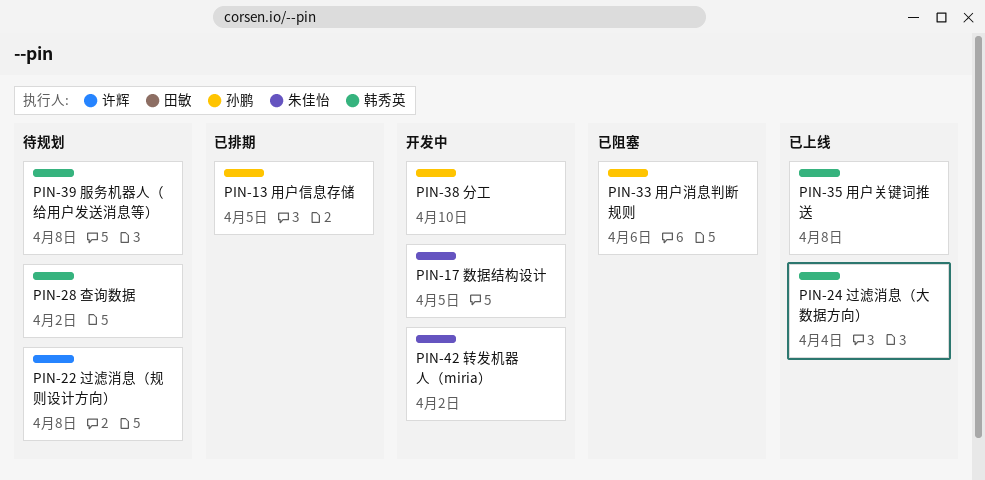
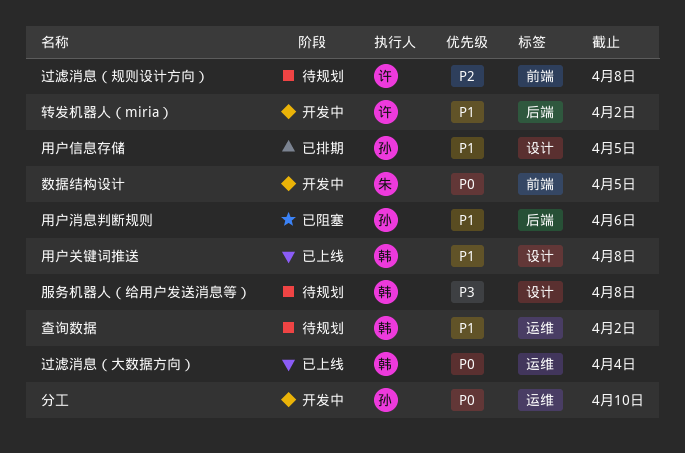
转发机器人（miria）, owner: 朱佳怡 -> 许辉

